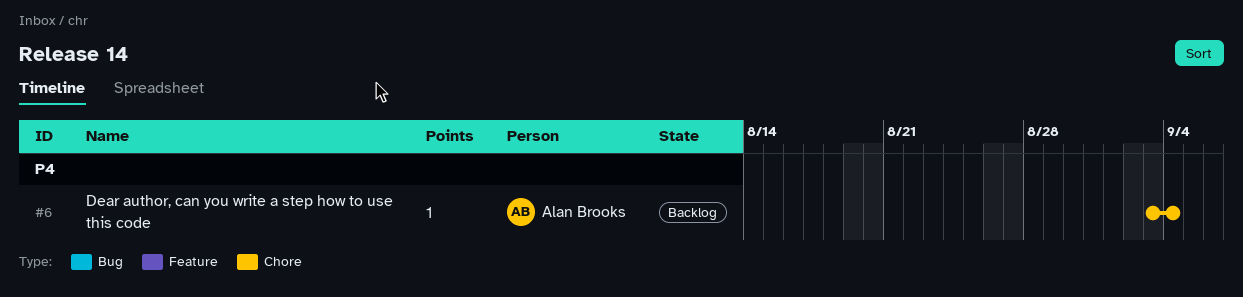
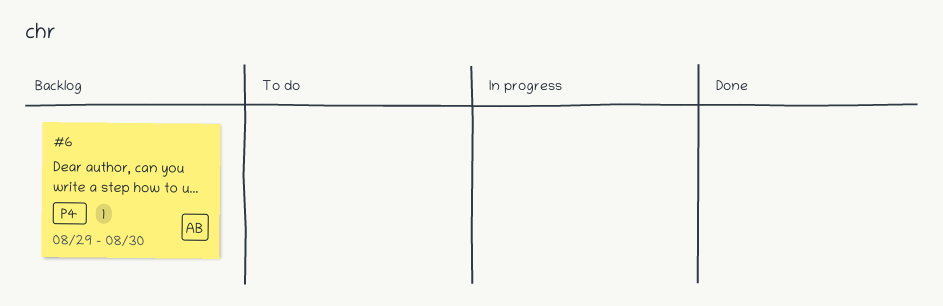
#6, start: Sep 3 -> Aug 29
#6, due: Sep 4 -> Aug 30

